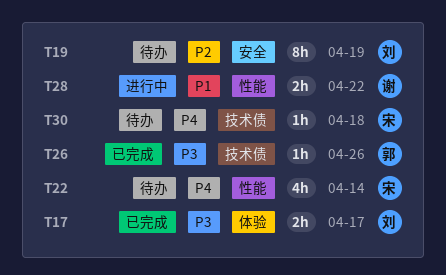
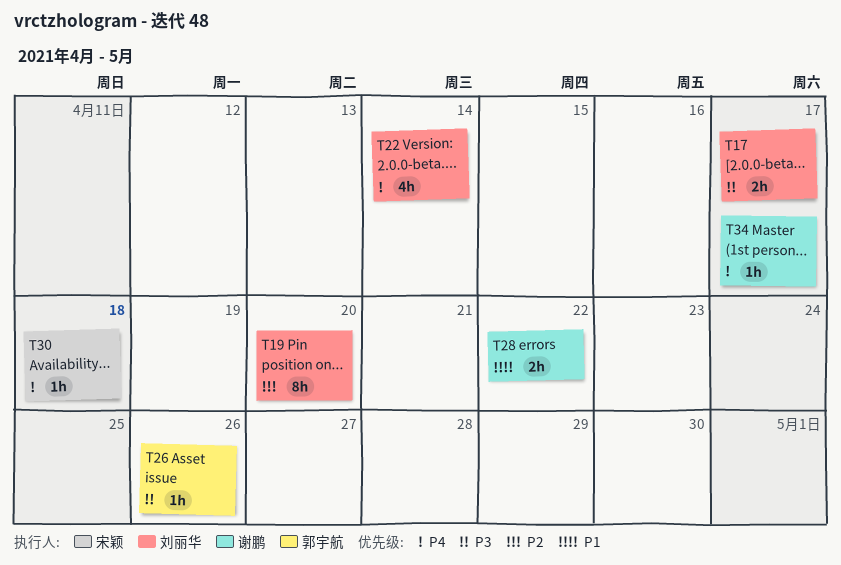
T19, due: Apr 19 -> Apr 20
T22, owner: 宋颖 -> 刘丽华
T34: none -> present

